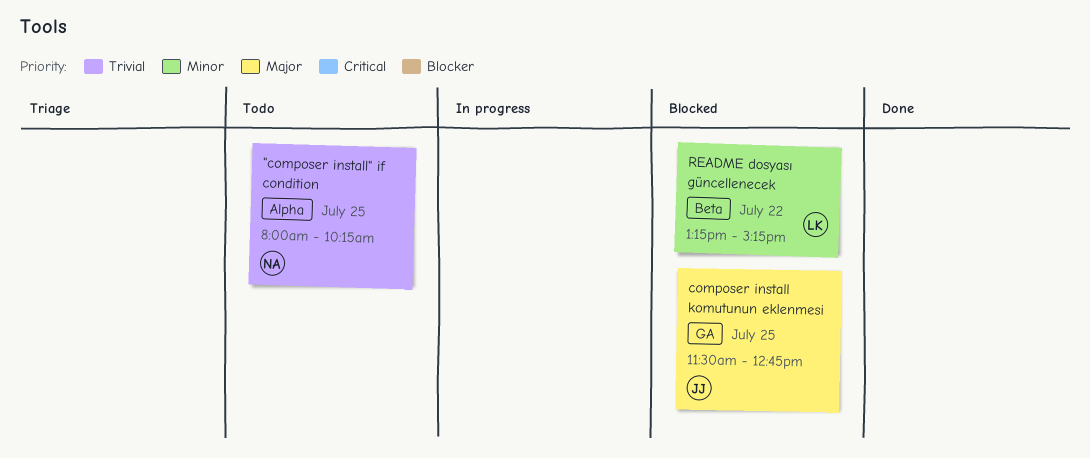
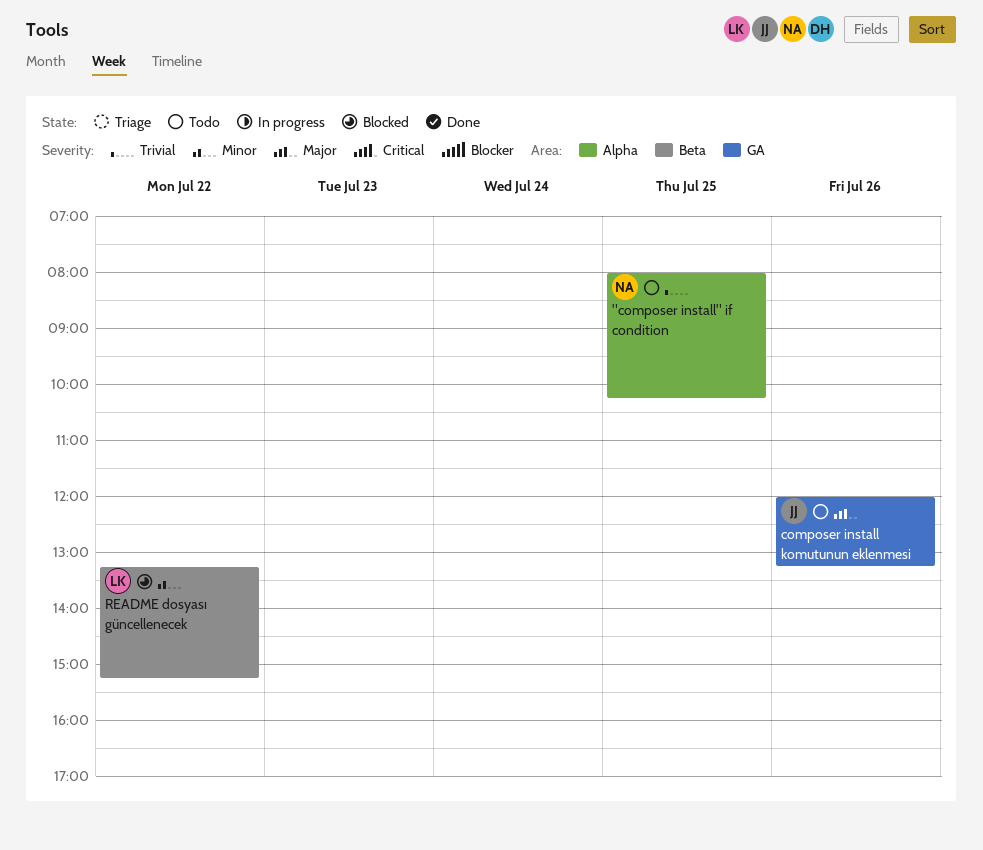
composer install komutunun eklenmesi, status: Blocked -> Todo
composer install komutunun eklenmesi, day: Jul 25 -> Jul 26
composer install komutunun eklenmesi, begins: 11:30 -> 12:00
composer install komutunun eklenmesi, ends: 12:45 -> 13:15

